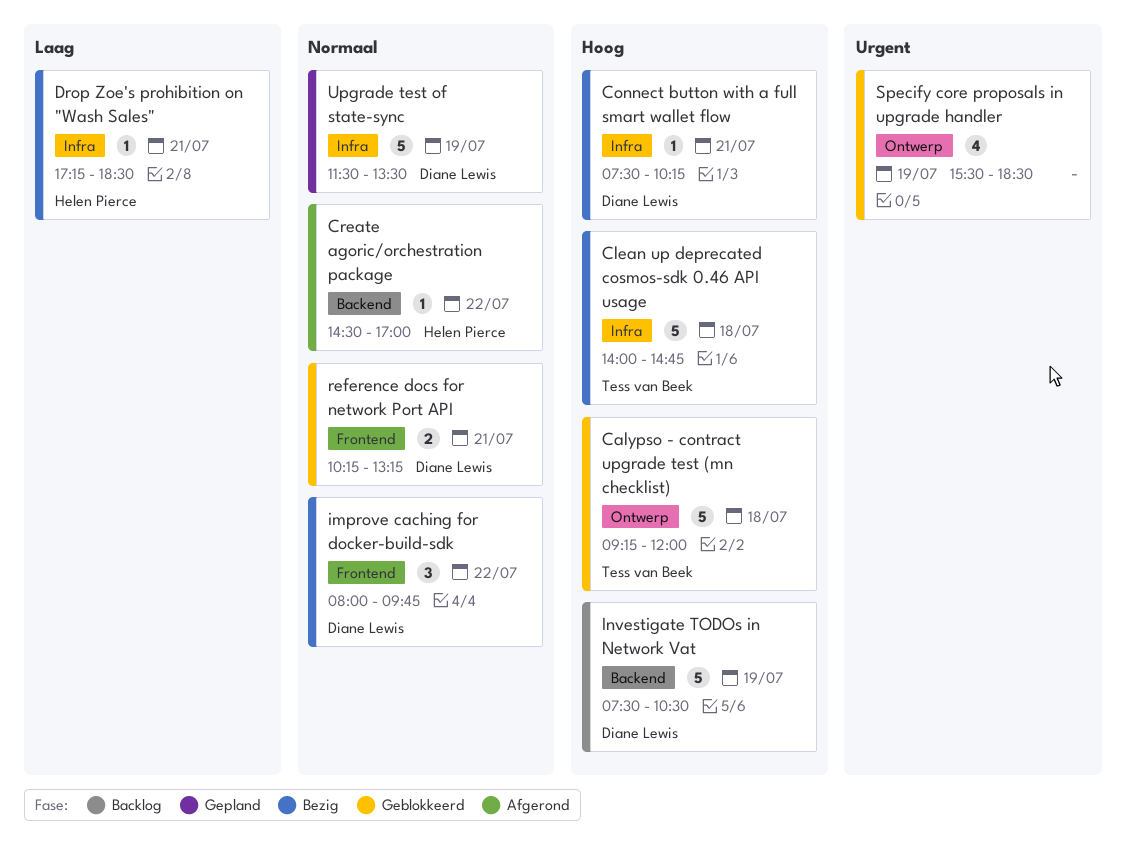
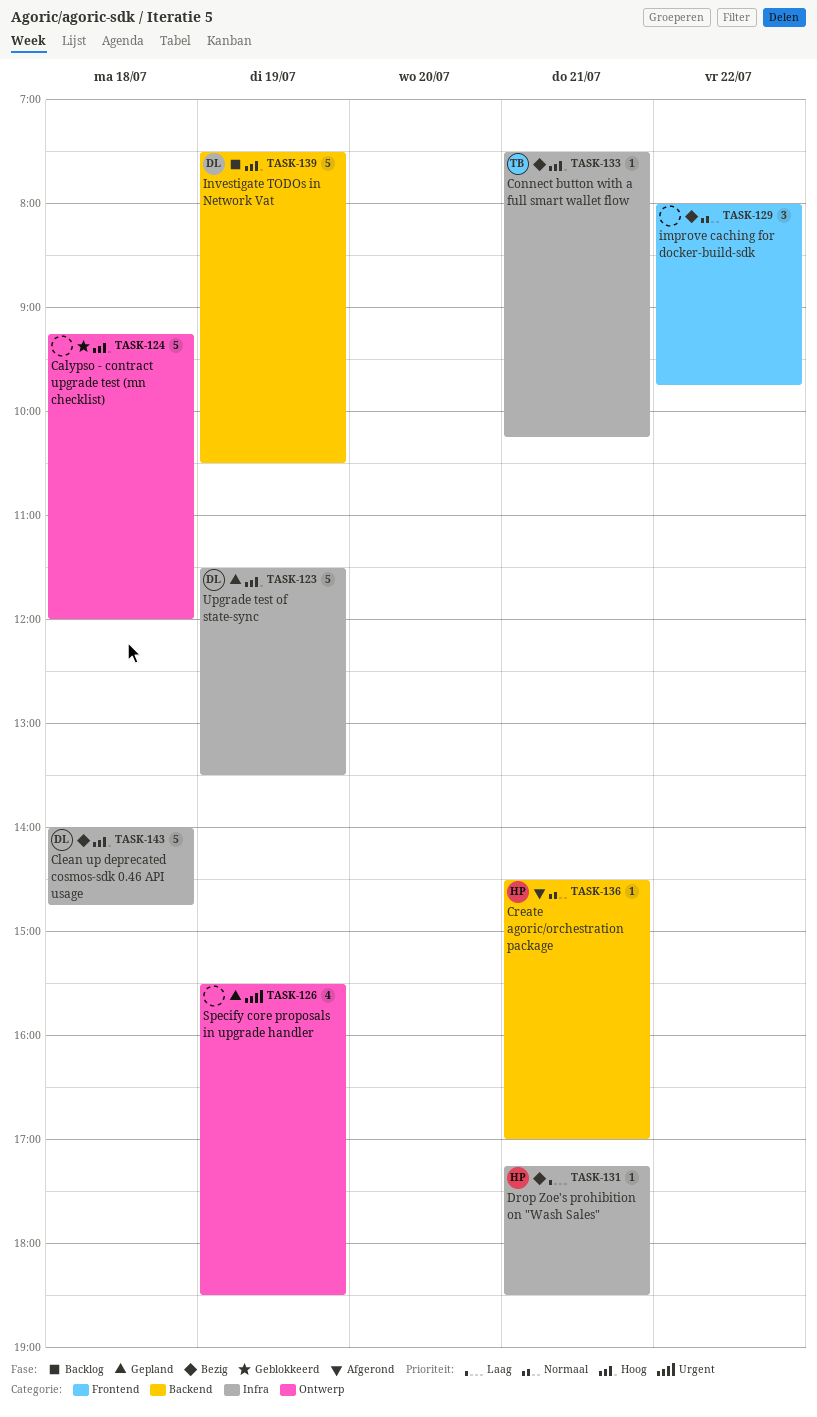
Calypso - contract upgrade test (mn checklist), owner: Tess van Beek -> none
Clean up deprecated cosmos-sdk 0.46 API usage, owner: Tess van Beek -> Diane Lewis
Connect button with a full smart wallet flow, owner: Diane Lewis -> Tess van Beek
Create agoric/orchestration package, day: Jul 22 -> Jul 21
improve caching for docker-build-sdk, owner: Diane Lewis -> none
reference docs for network Port API: present -> none
Specify core proposals in upgrade handler, status: Geblokkeerd -> Gepland
Upgrade test of state-sync, priority: Normaal -> Hoog

